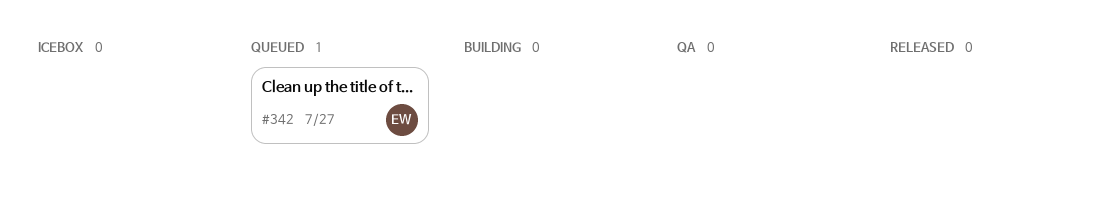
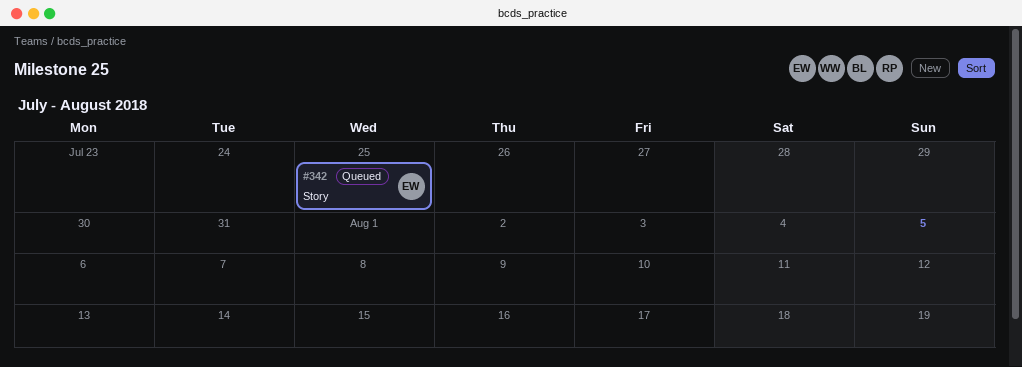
#342, due: Jul 27 -> Jul 25

